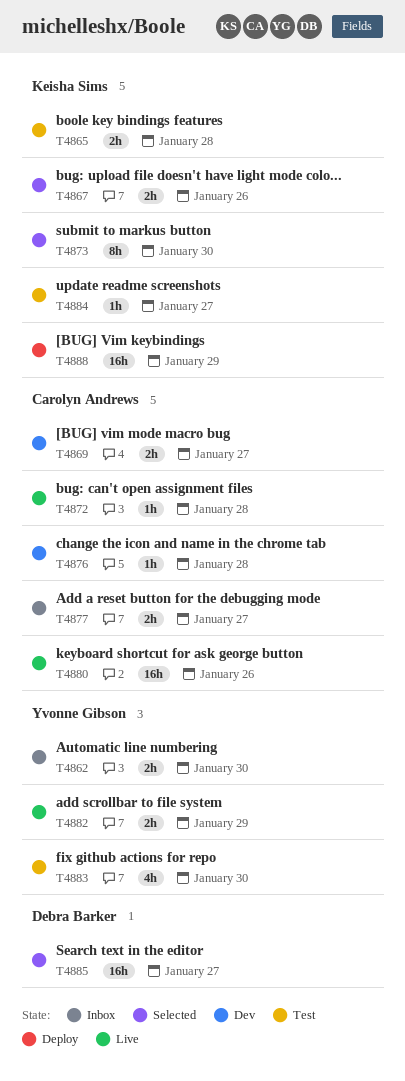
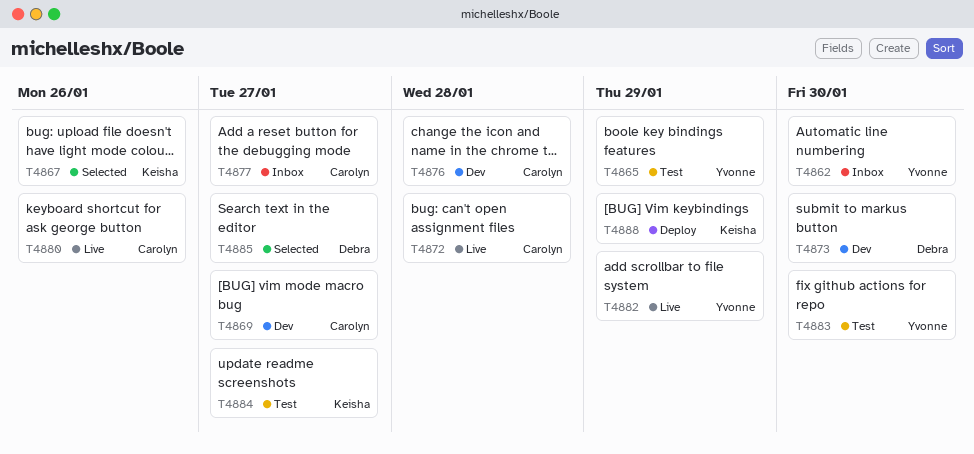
T4865, owner: Keisha Sims -> Yvonne Gibson
T4865, due: Jan 28 -> Jan 29
T4873, status: Selected -> Dev
T4873, owner: Keisha Sims -> Debra Barker

